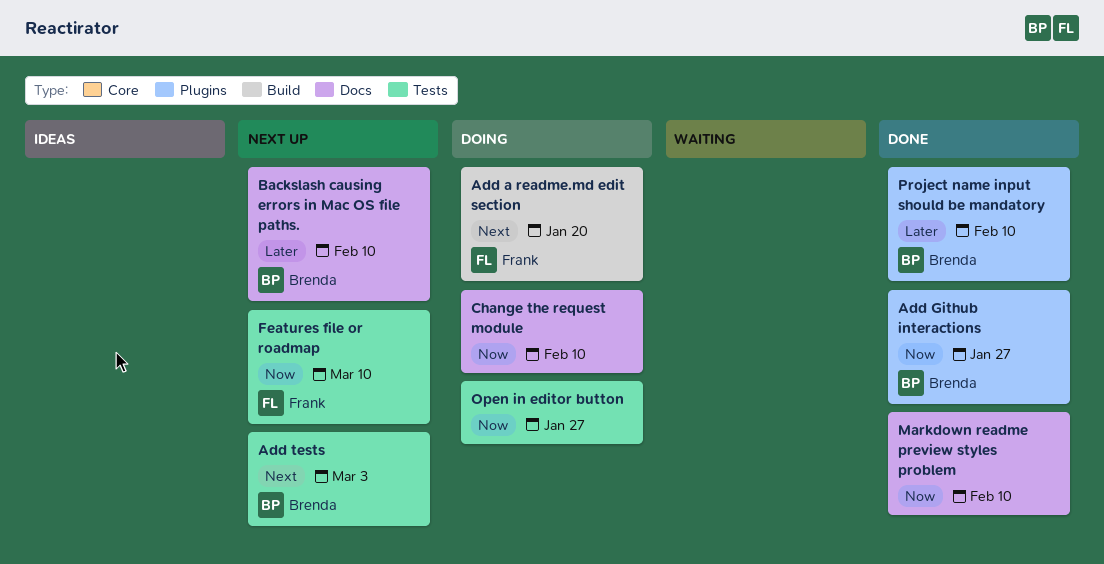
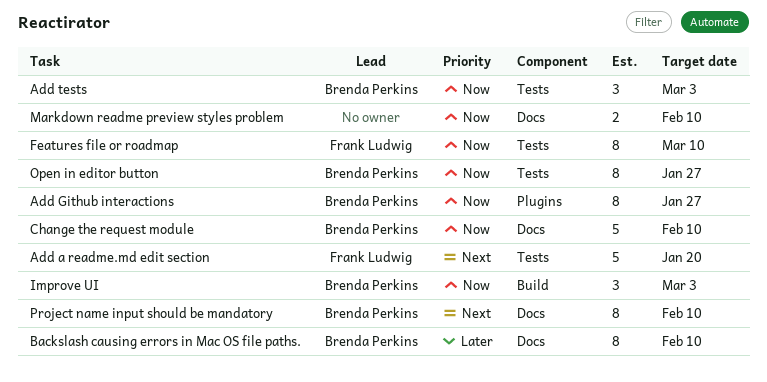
Add a readme.md edit section, label: Build -> Tests
Add tests, priority: Next -> Now
Change the request module, owner: none -> Brenda Perkins
Improve UI: none -> present
Open in editor button, owner: none -> Brenda Perkins
Project name input should be mandatory, priority: Later -> Next
Project name input should be mandatory, label: Plugins -> Docs

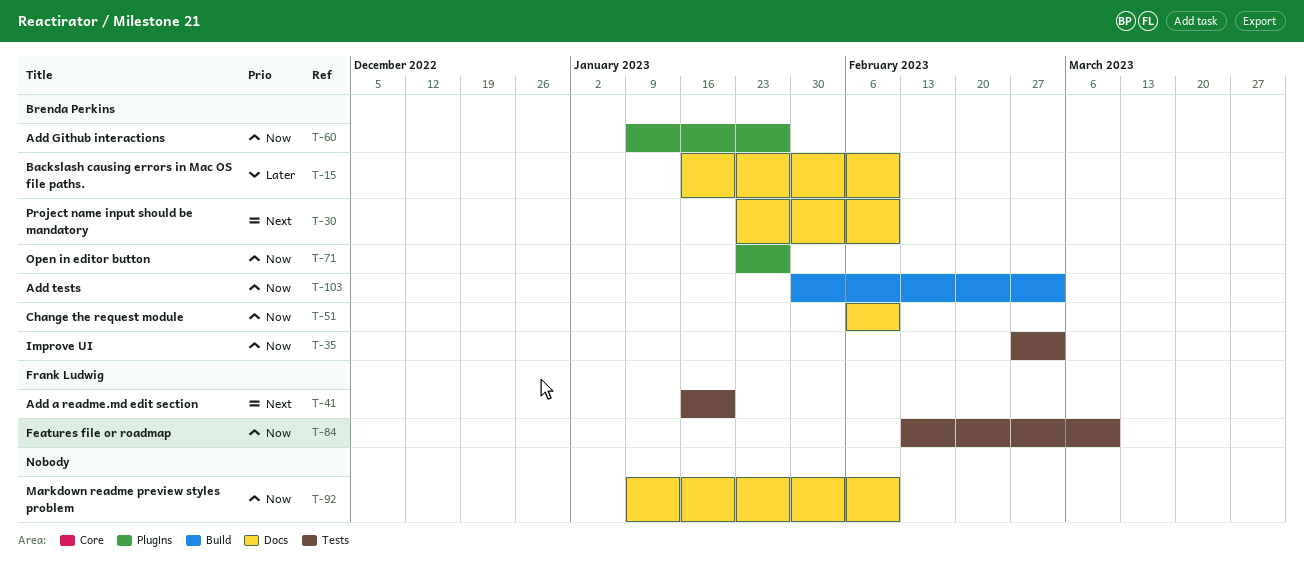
Add tests, label: Tests -> Build
Improve UI, label: Build -> Tests
Open in editor button, label: Tests -> Plugins

